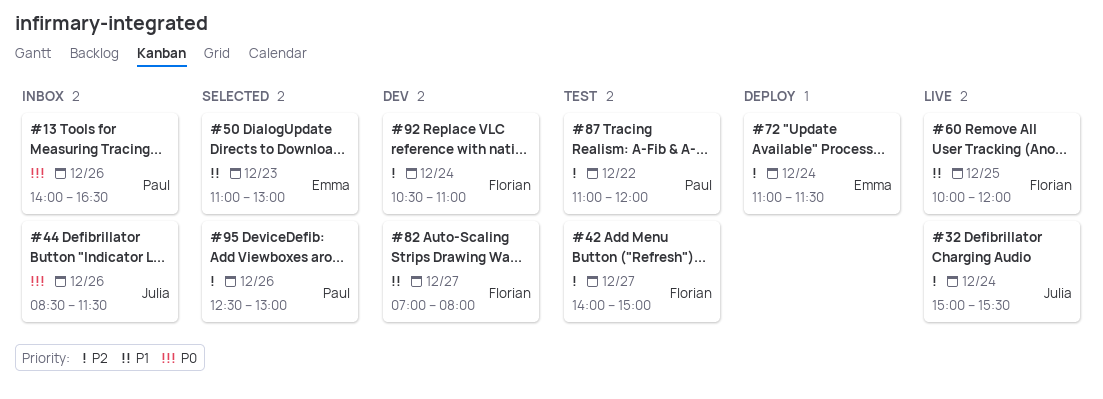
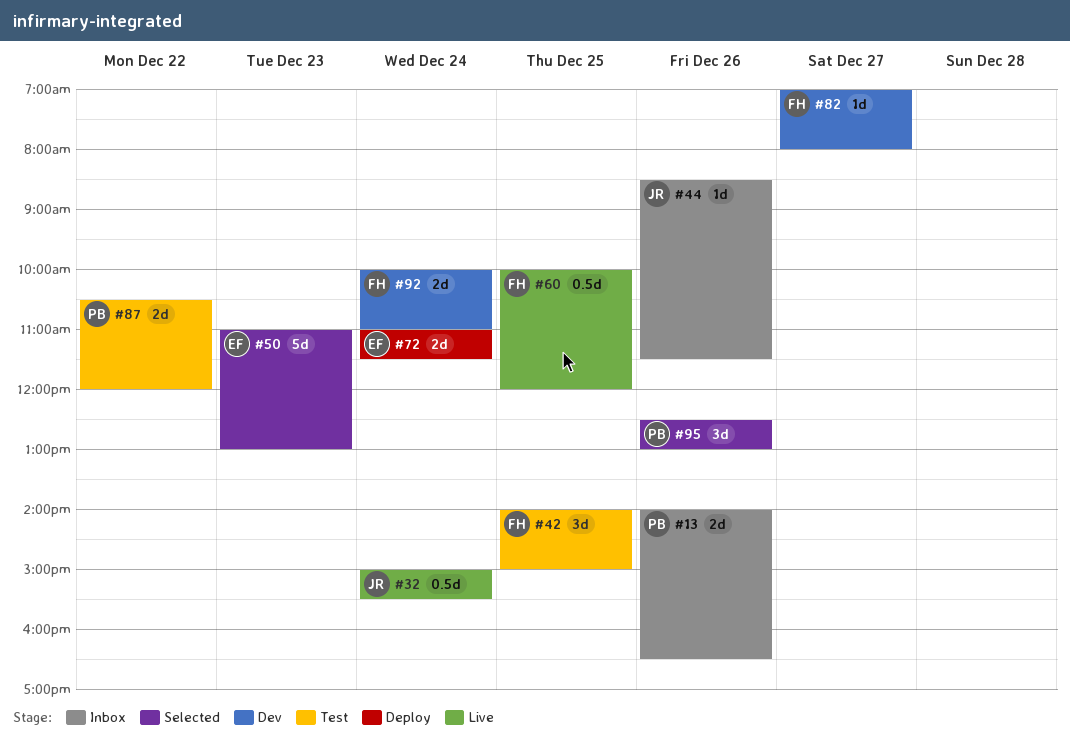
#42, day: Dec 27 -> Dec 25
#87, begins: 11:00 -> 10:30
#92, begins: 10:30 -> 10:00

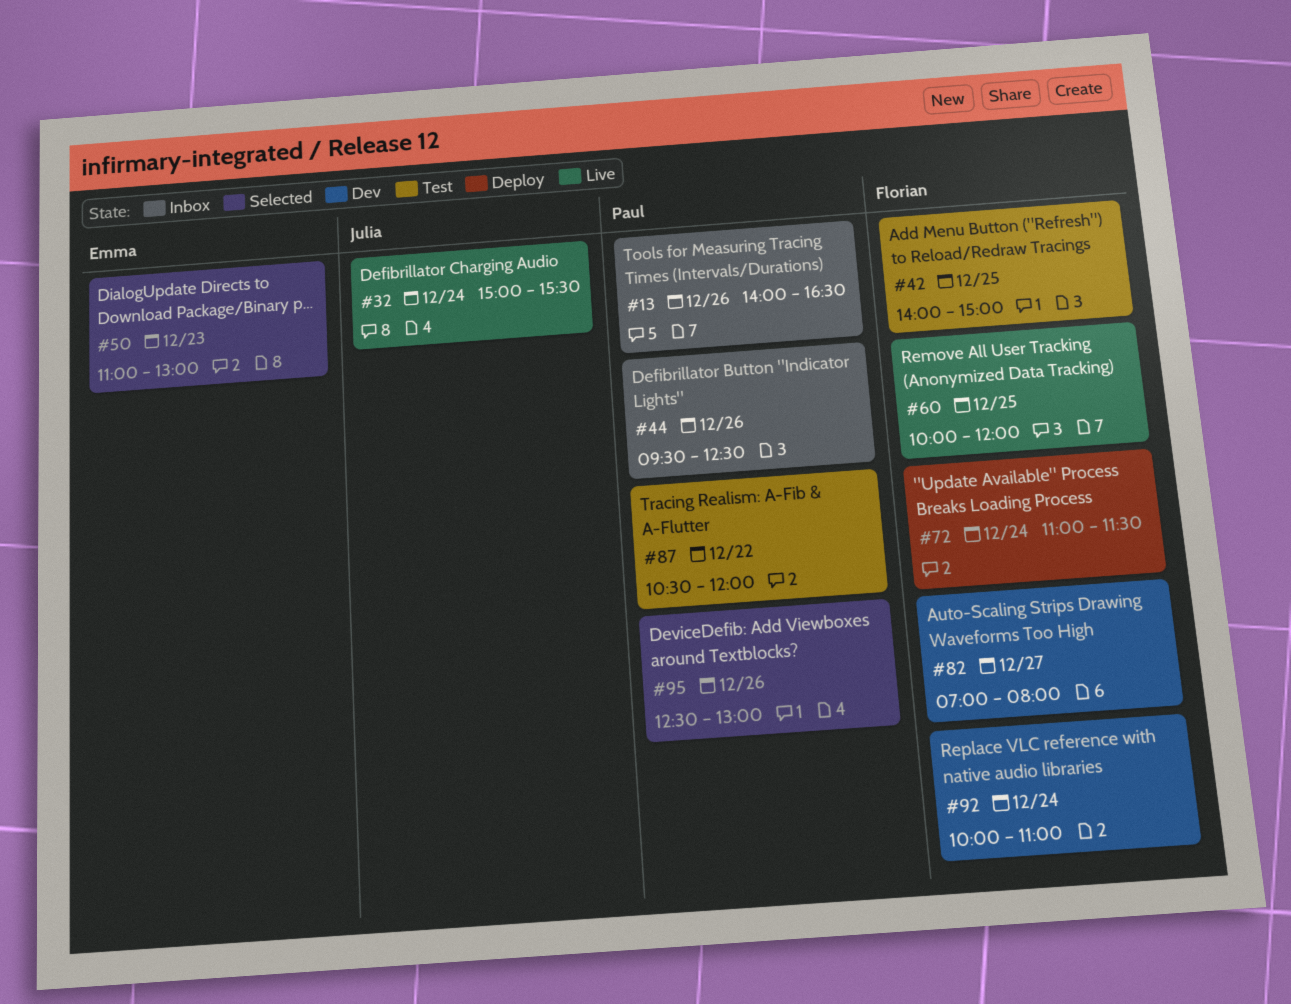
#44, owner: Julia -> Paul
#44, begins: 08:30 -> 09:30
#44, ends: 11:30 -> 12:30
#72, owner: Emma -> Florian

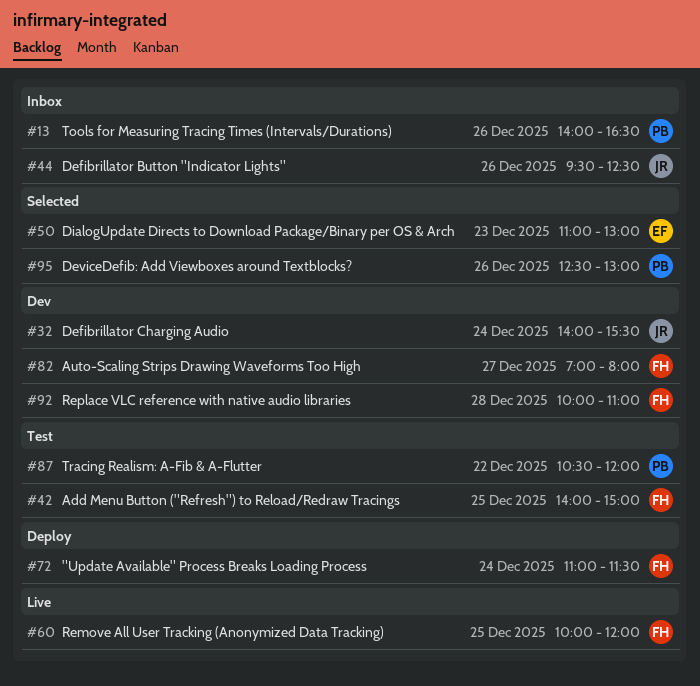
#32, status: Live -> Dev
#32, begins: 15:00 -> 14:00
#44, owner: Paul -> Julia
#92, day: Dec 24 -> Dec 28

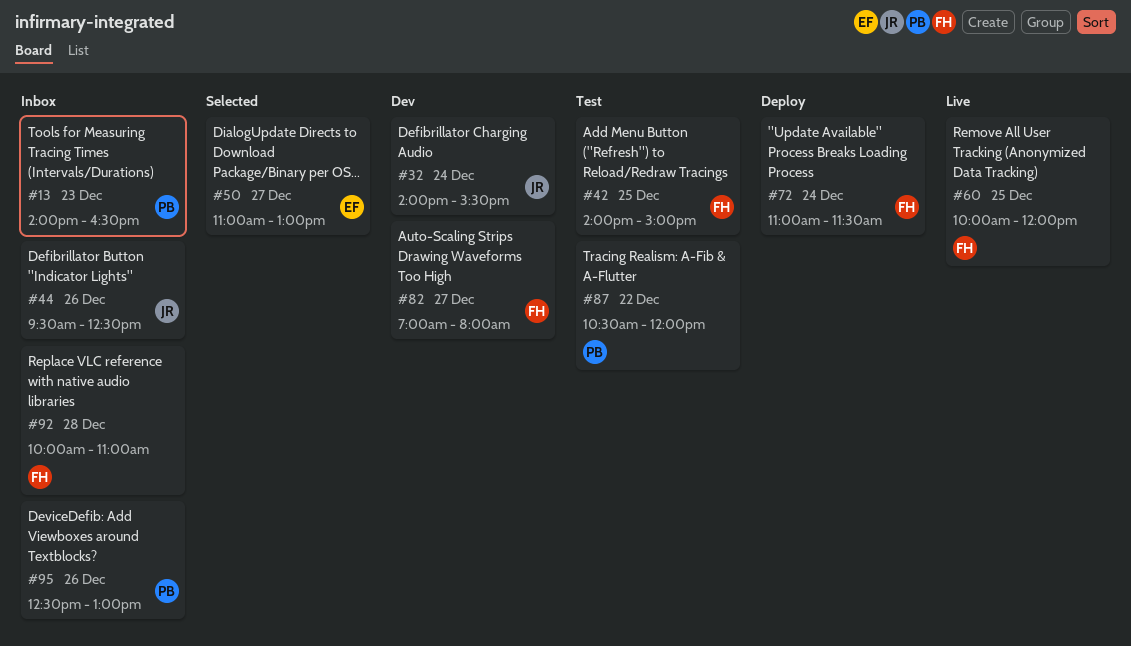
#13, day: Dec 26 -> Dec 23
#50, day: Dec 23 -> Dec 27
#92, status: Dev -> Inbox
#95, status: Selected -> Inbox

